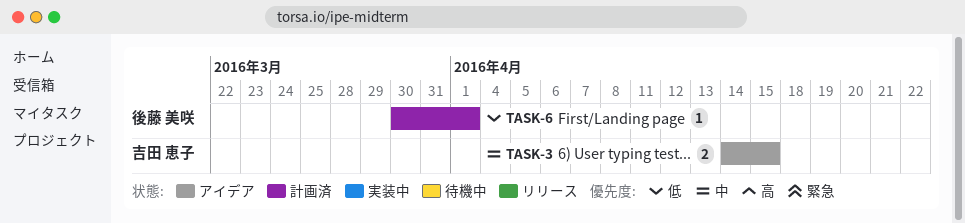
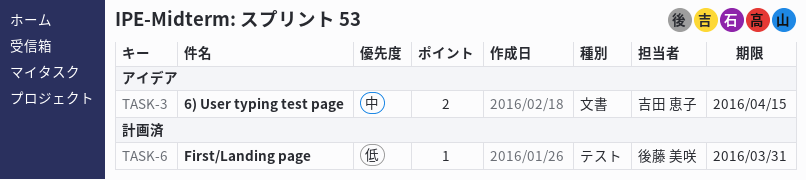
TASK-6, due: Apr 1 -> Mar 31

